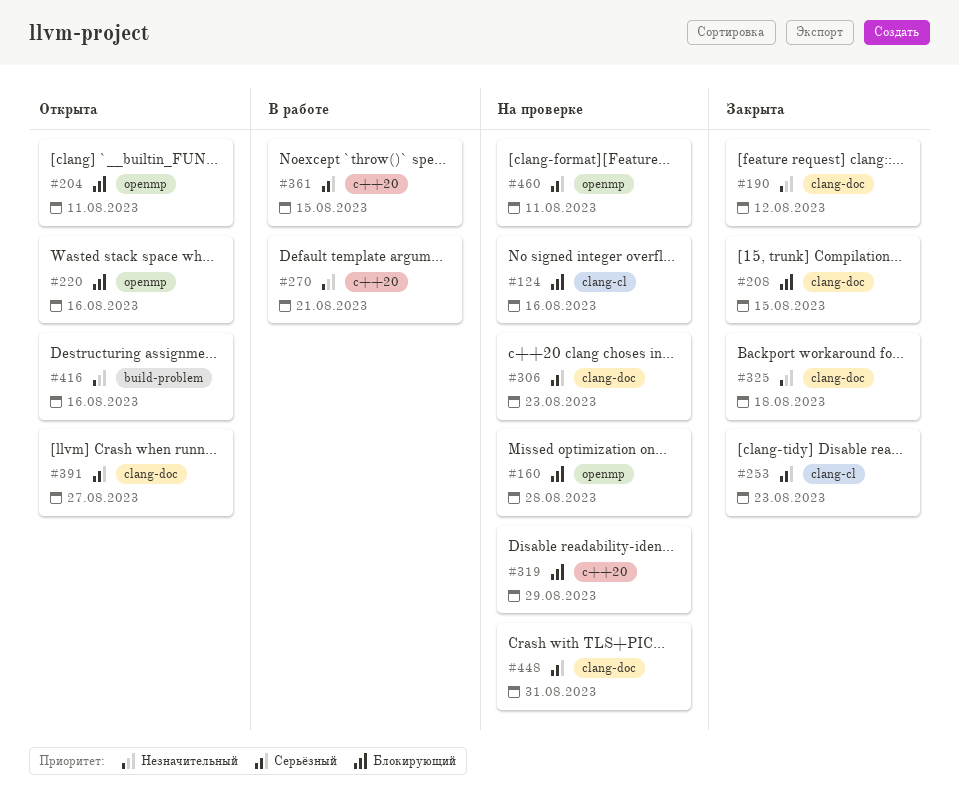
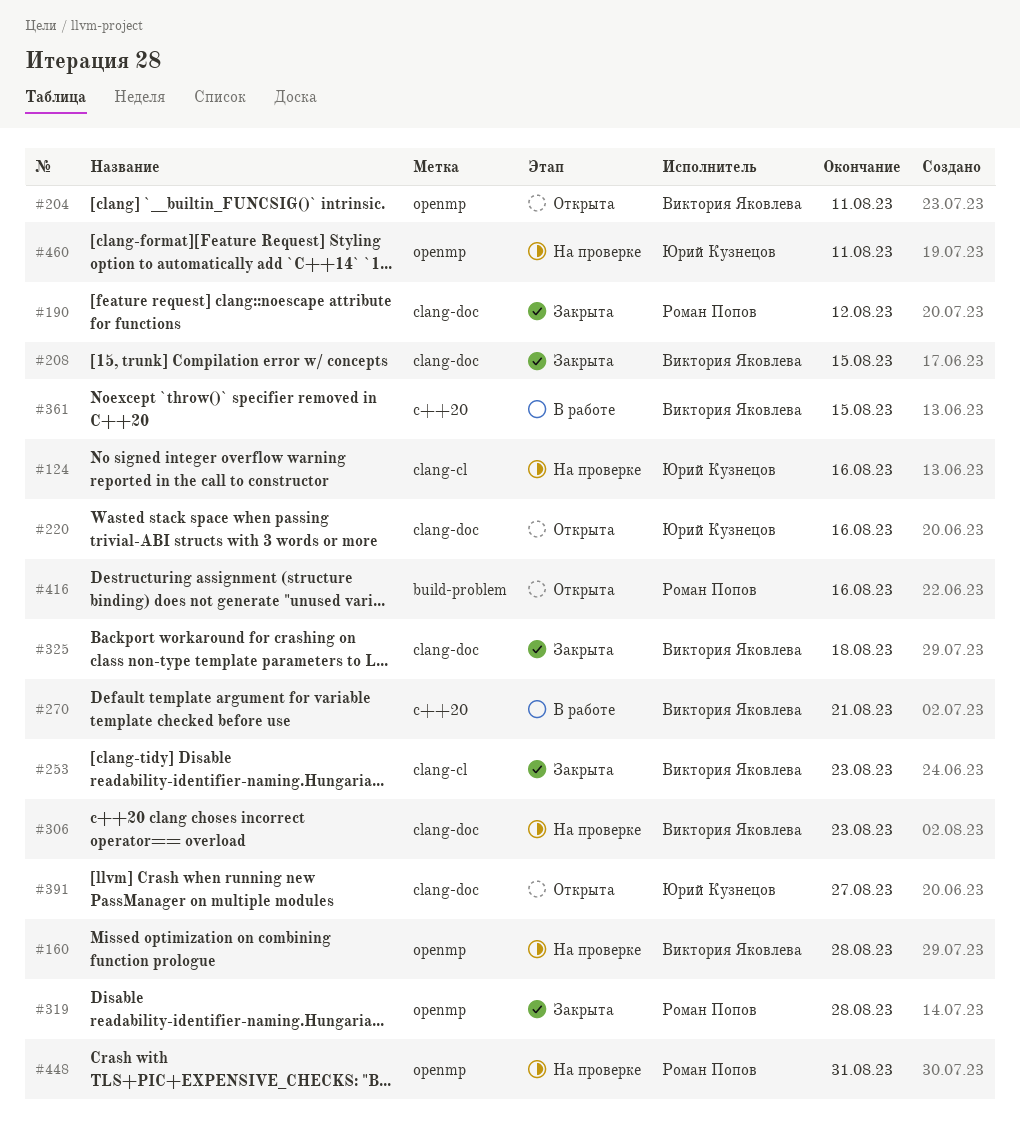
#220, label: openmp -> clang-doc
#319, status: На проверке -> Закрыта
#319, label: c++20 -> openmp
#319, due: Aug 29 -> Aug 28
#448, label: clang-doc -> openmp

